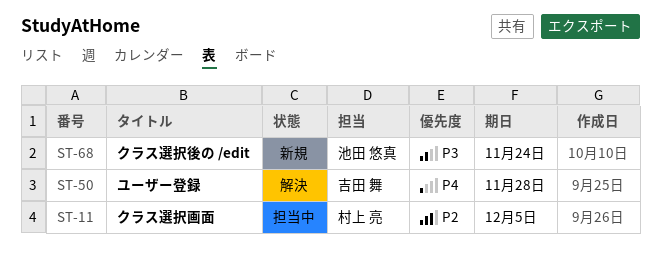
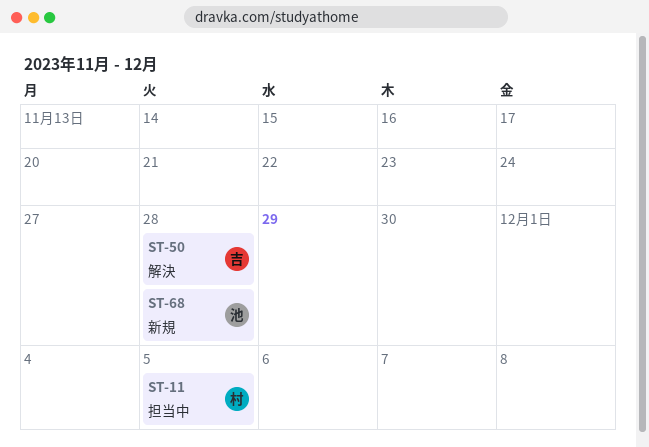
ST-68, due: Nov 24 -> Nov 28

